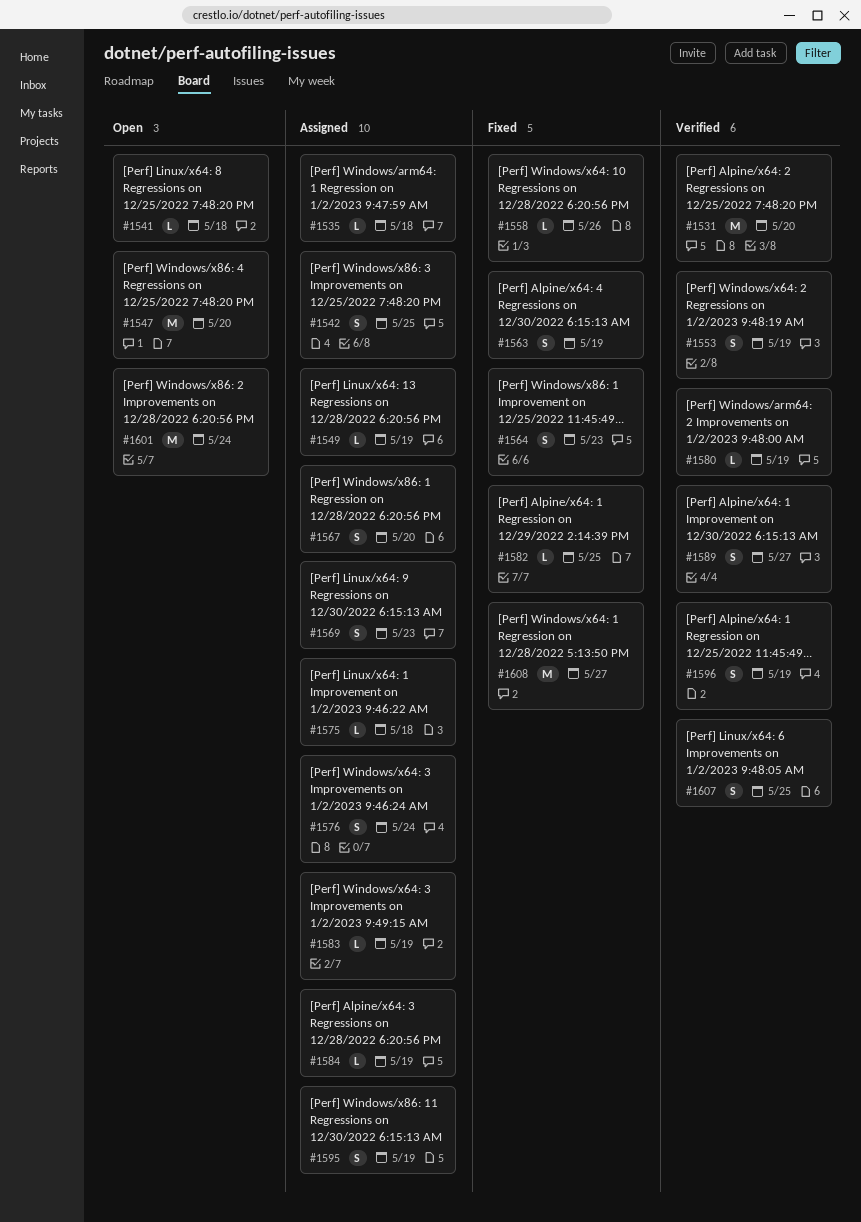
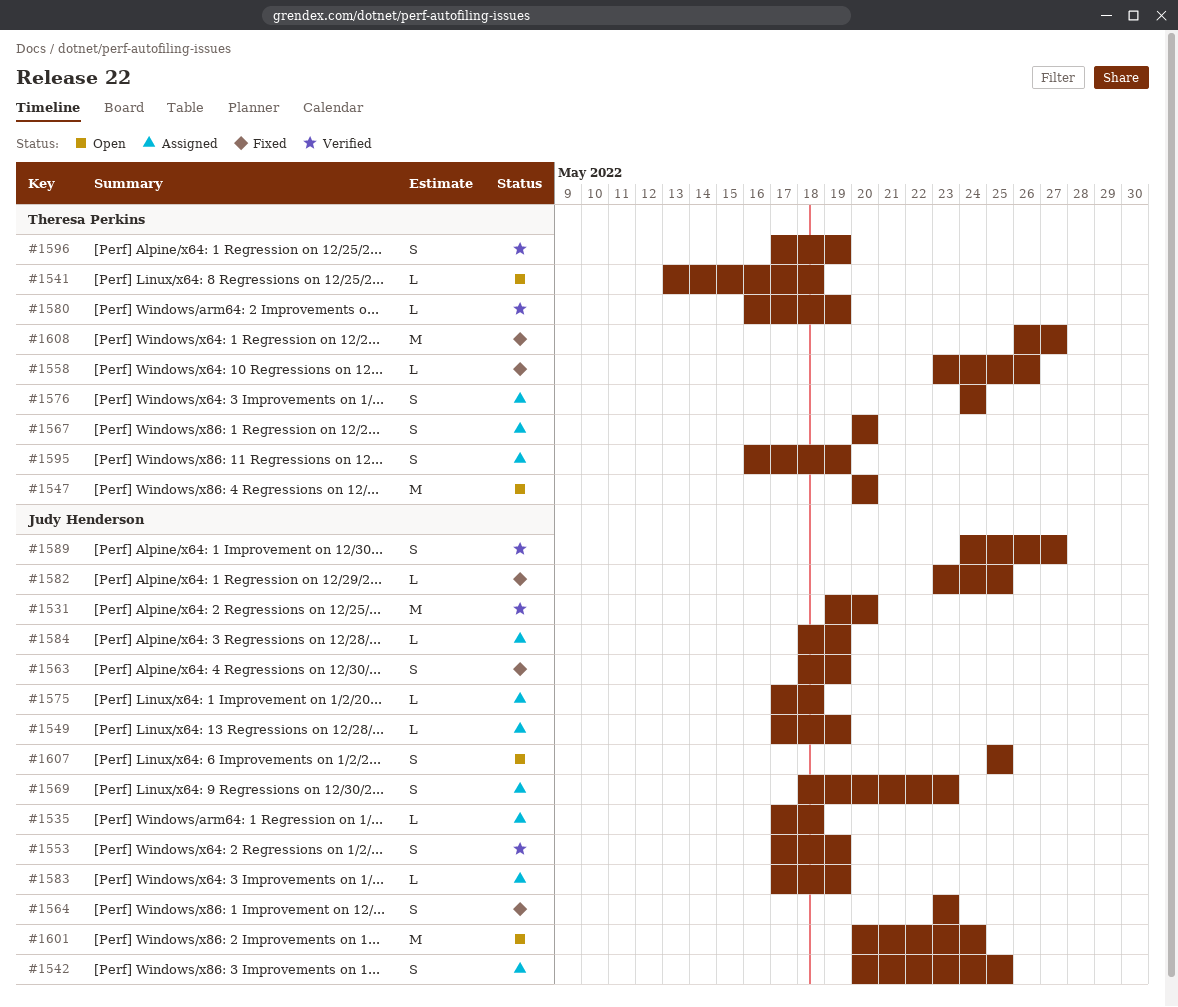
#1607, status: Verified -> Open

